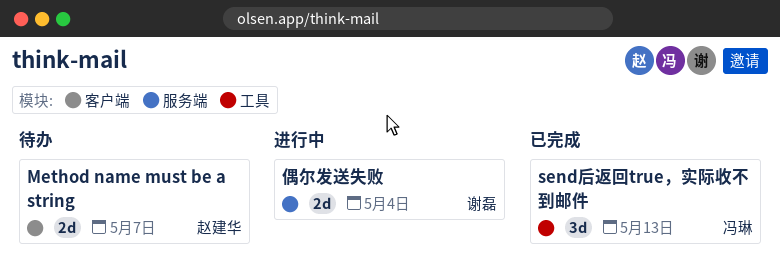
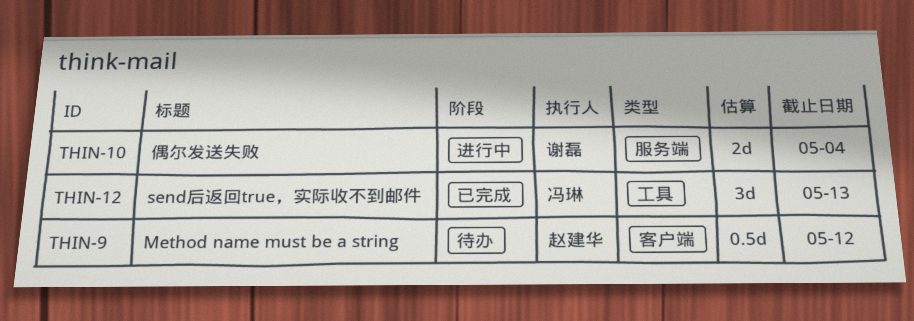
Method name must be a string, estimate: 2d -> 0.5d
Method name must be a string, due: May 7 -> May 12

